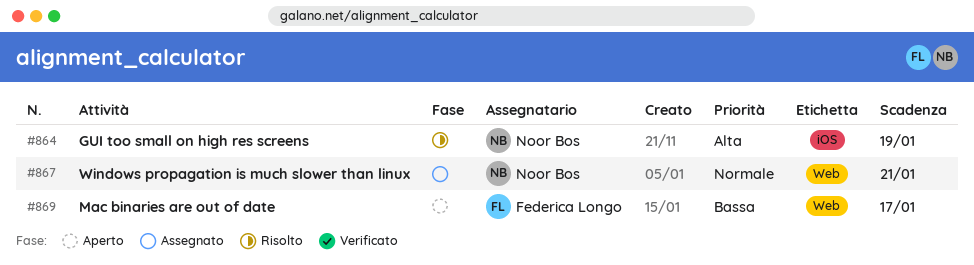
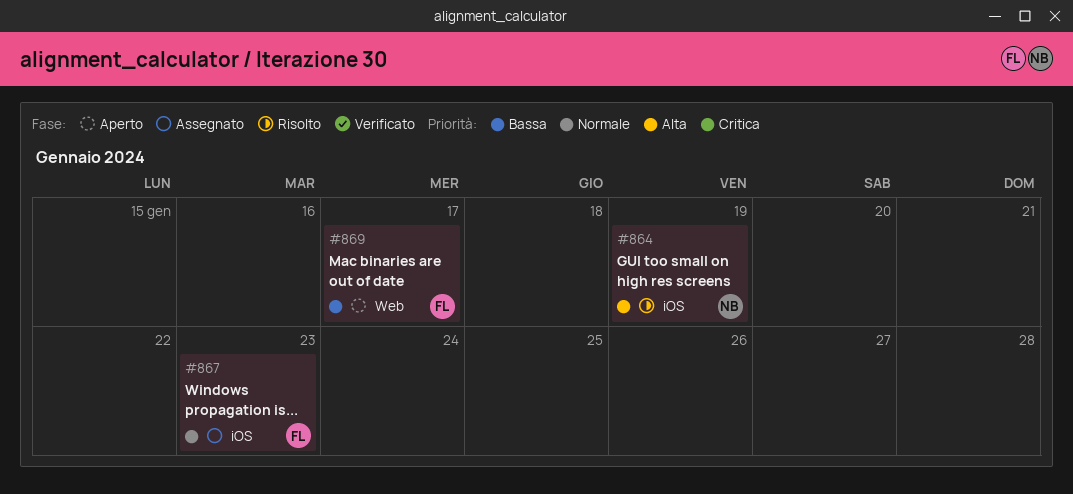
#867, owner: Noor Bos -> Federica Longo
#867, label: Web -> iOS
#867, due: Jan 21 -> Jan 23

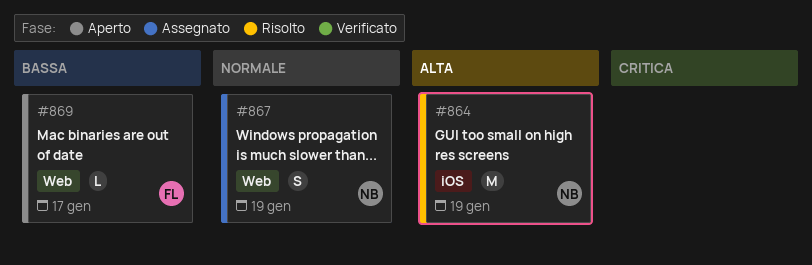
#867, owner: FL -> NB
#867, label: iOS -> Web
#867, due: Jan 23 -> Jan 19

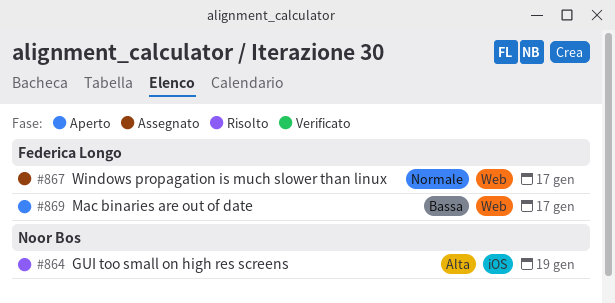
#867, owner: Noor Bos -> Federica Longo
#867, due: Jan 19 -> Jan 17

